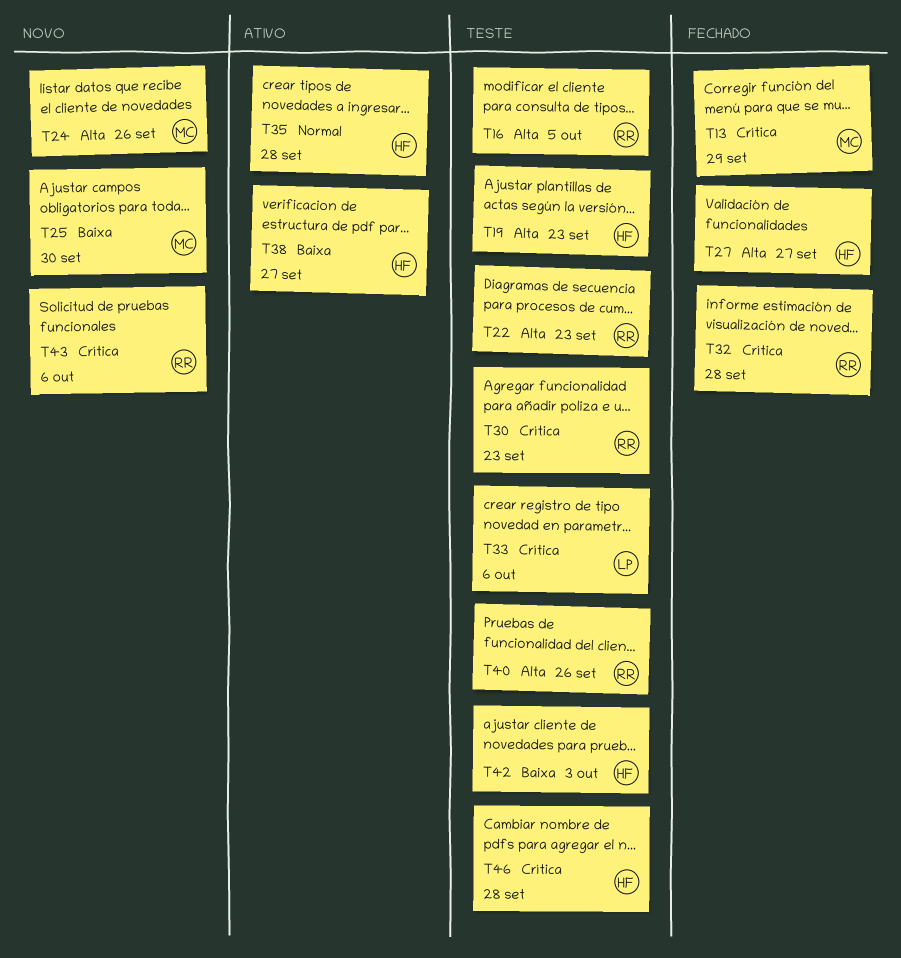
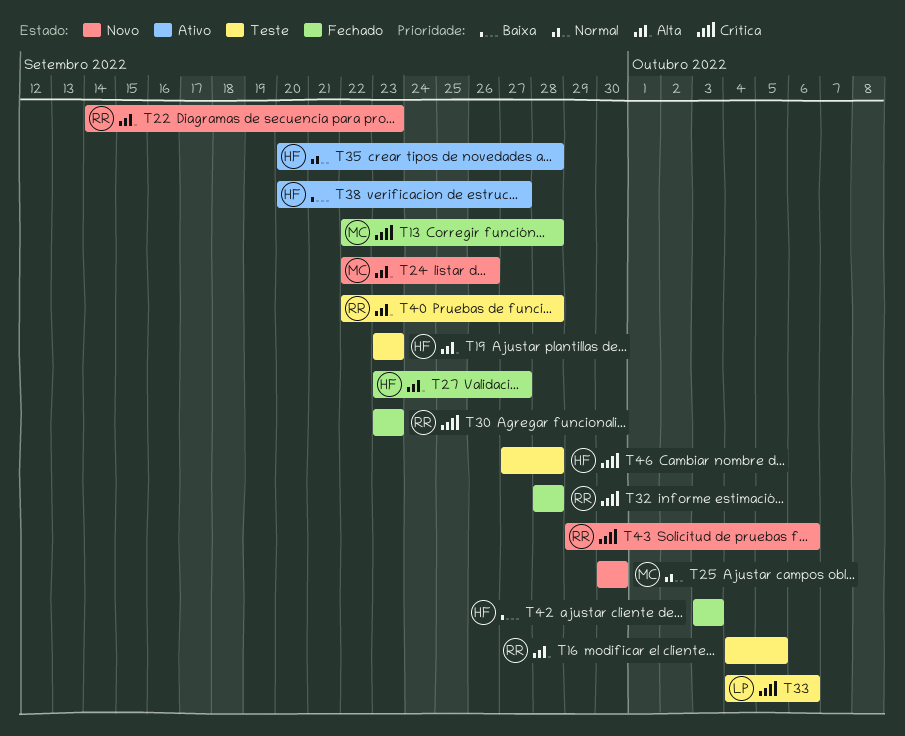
T13, due: Sep 29 -> Sep 28
T22, status: Teste -> Novo
T25, priority: Baixa -> Normal
T30, status: Teste -> Fechado
T40, due: Sep 26 -> Sep 28
T42, status: Teste -> Fechado

